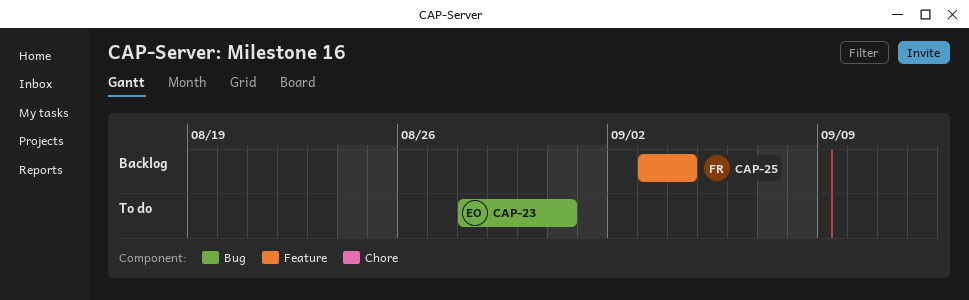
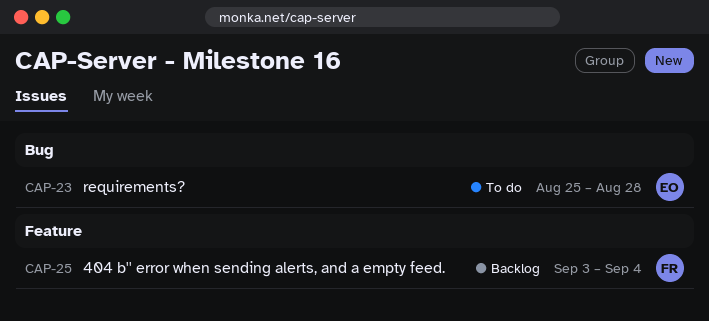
CAP-23, start: Aug 28 -> Aug 25
CAP-23, due: Aug 31 -> Aug 28

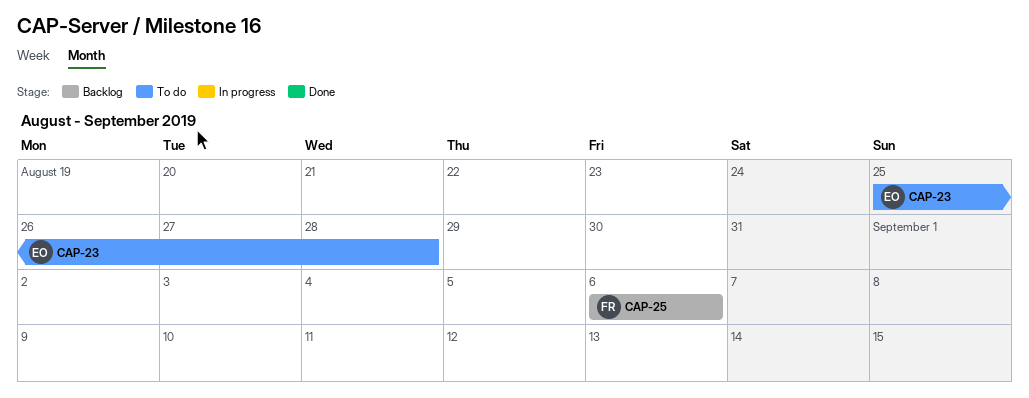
CAP-25, start: Sep 3 -> Sep 6
CAP-25, due: Sep 4 -> Sep 6

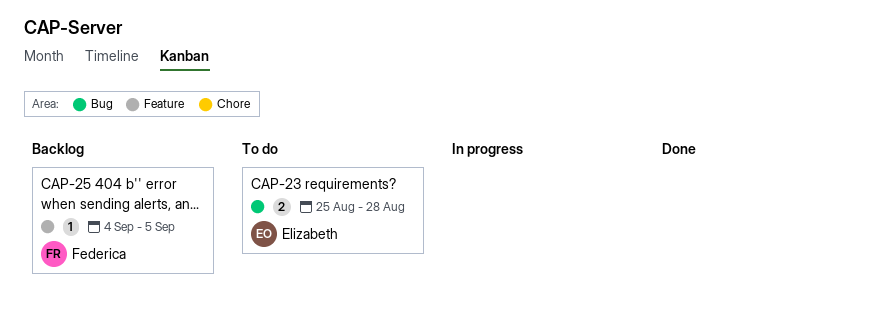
CAP-25, start: Sep 6 -> Sep 4
CAP-25, due: Sep 6 -> Sep 5

